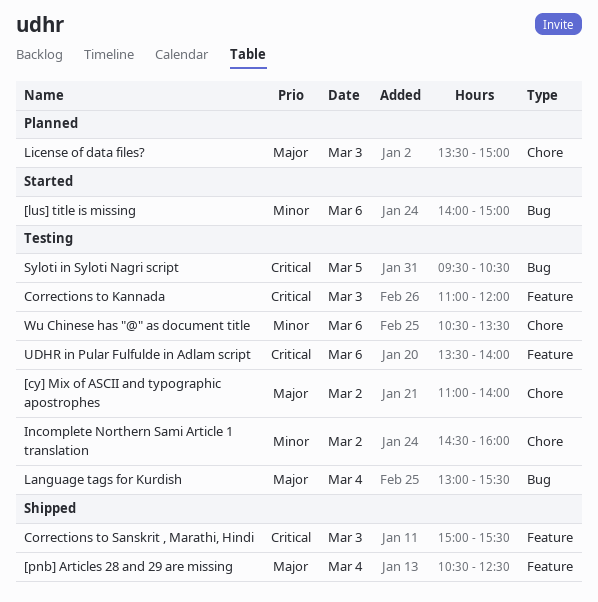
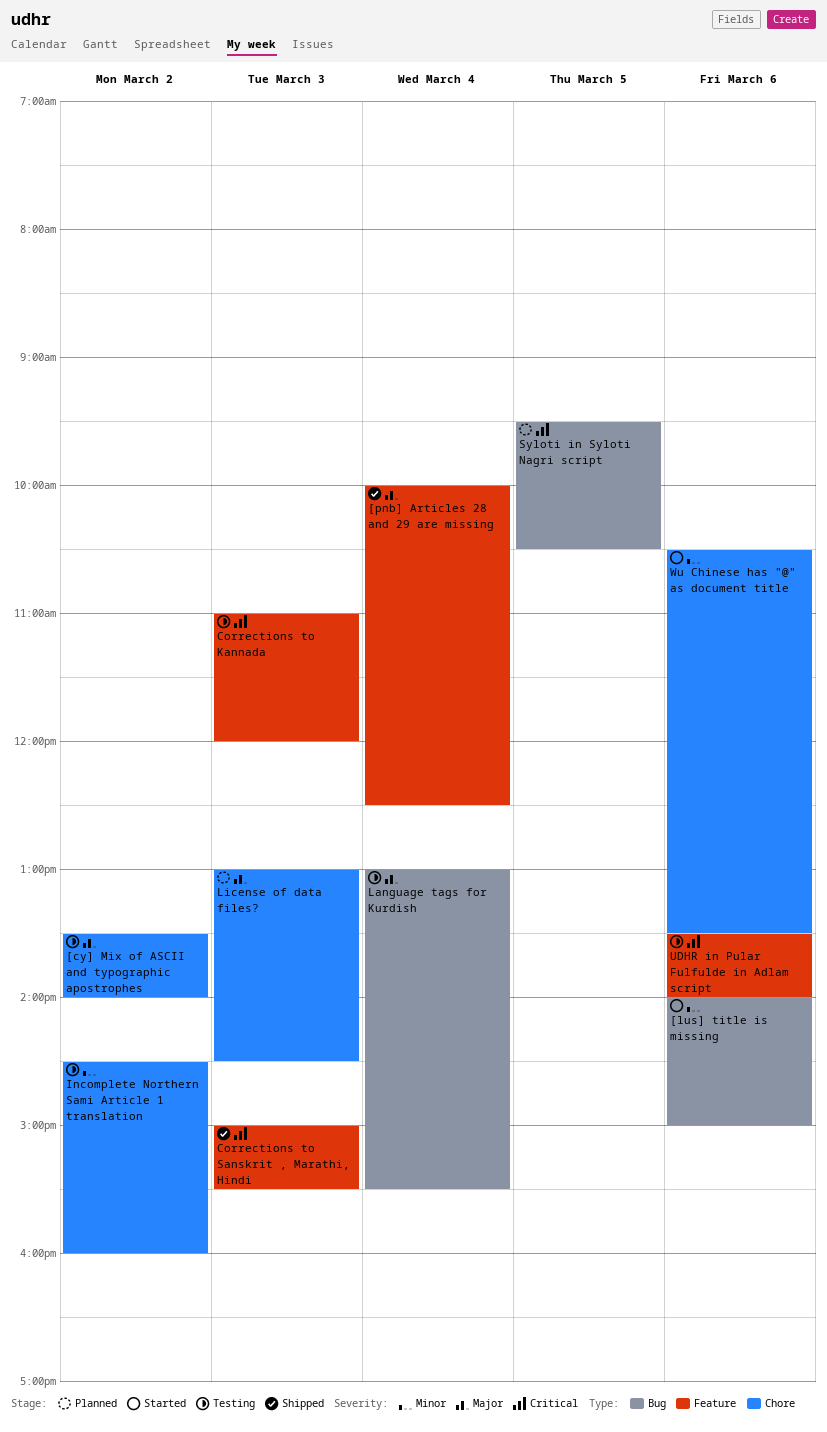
[cy] Mix of ASCII and typographic apostrophes, begins: 11:00 -> 13:30
[pnb] Articles 28 and 29 are missing, begins: 10:30 -> 10:00
License of data files?, begins: 13:30 -> 13:00
License of data files?, ends: 15:00 -> 14:30
Syloti in Syloti Nagri script, status: Testing -> Planned
Wu Chinese has "@" as document title, status: Testing -> Started

